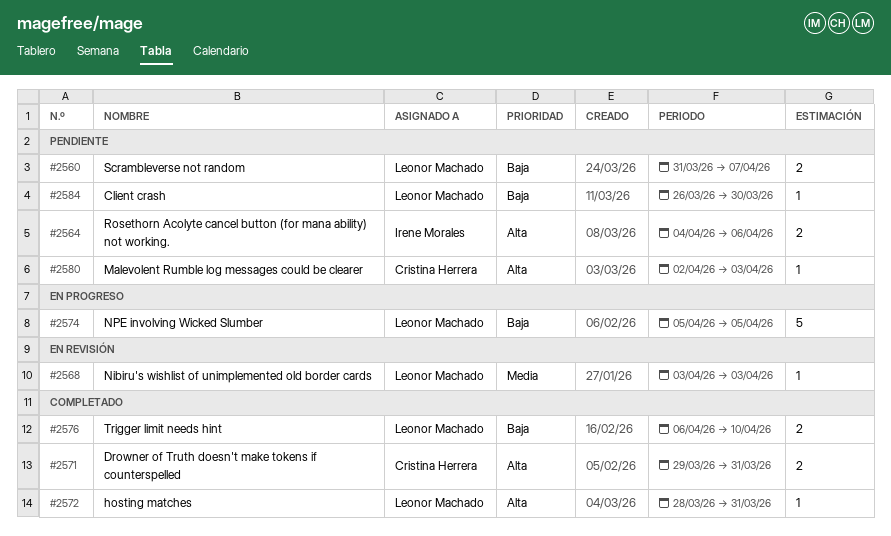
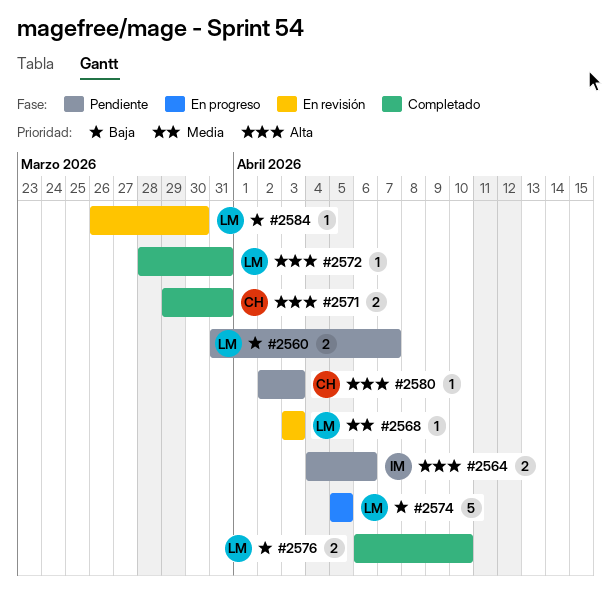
#2584, status: Pendiente -> En revisión

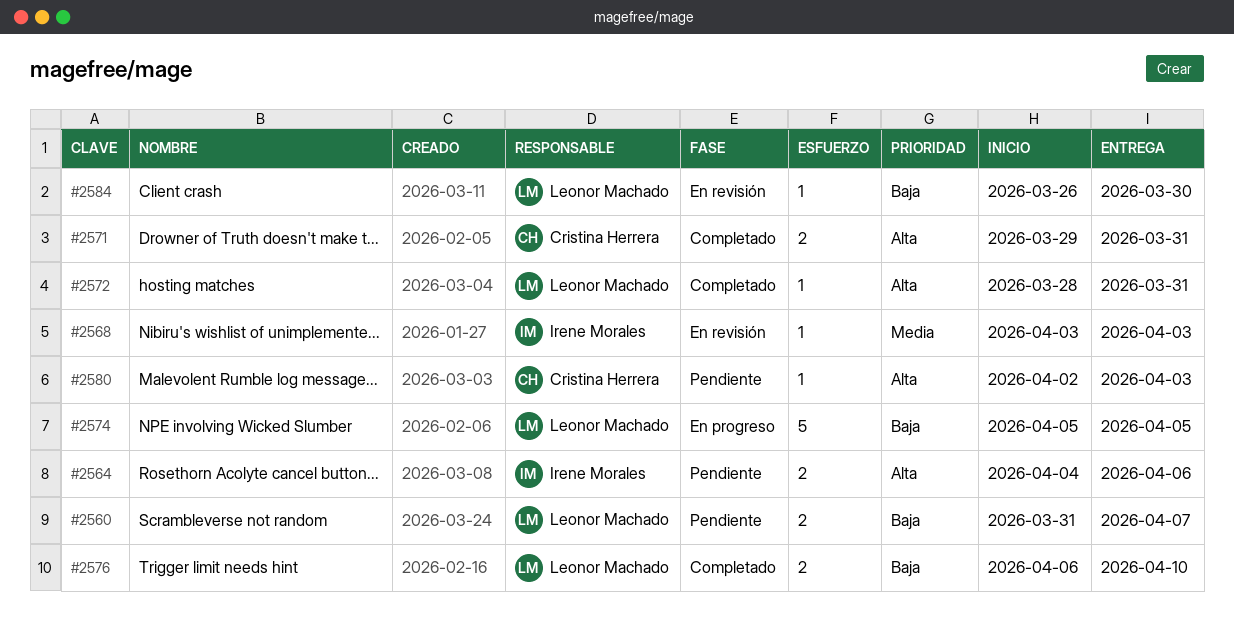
#2568, owner: Leonor Machado -> Irene Morales

